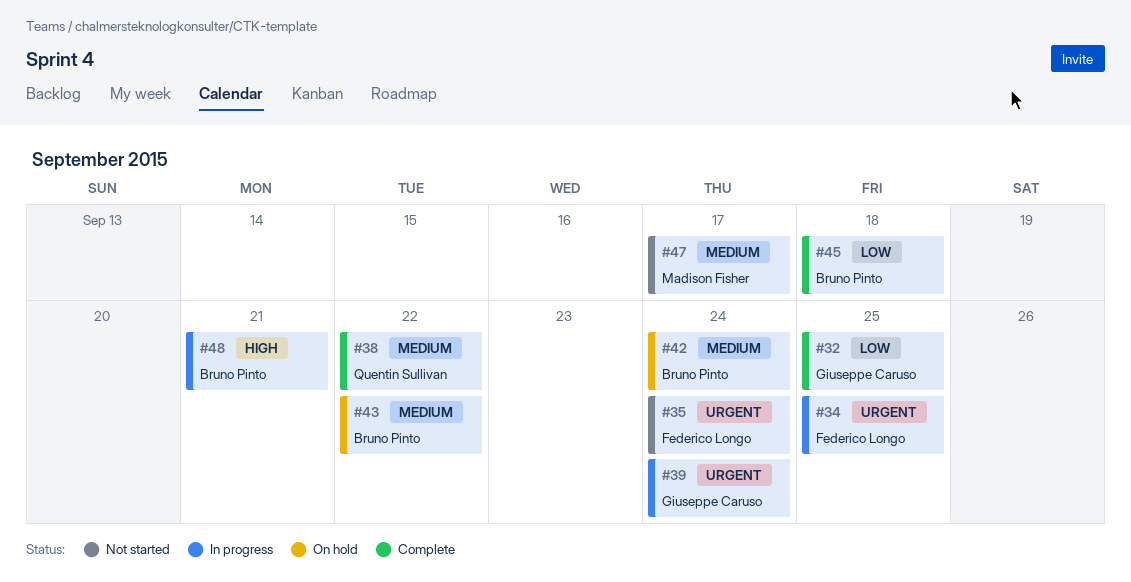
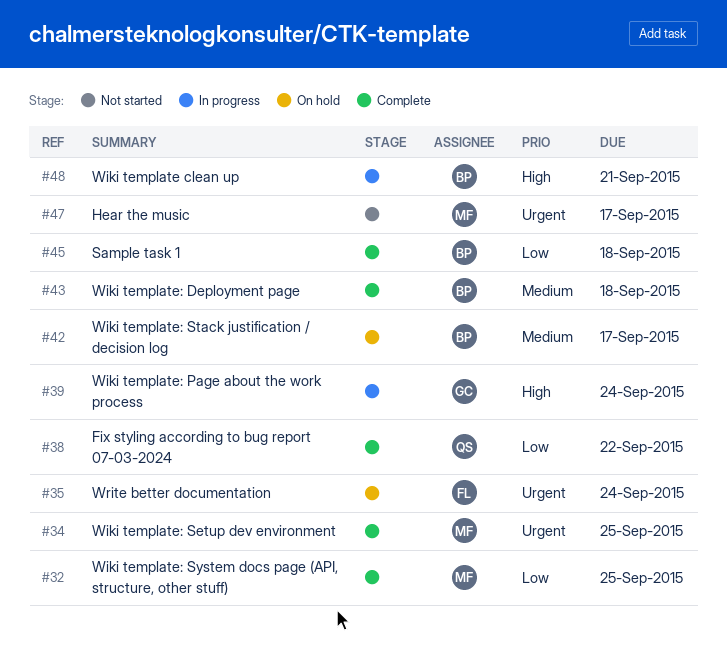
#32, owner: Giuseppe Caruso -> Madison Fisher
#34, status: In progress -> Complete
#34, owner: Federico Longo -> Madison Fisher
#35, status: Not started -> On hold
#38, priority: Medium -> Low
#39, priority: Urgent -> High
#42, due: Sep 24 -> Sep 17
#43, status: On hold -> Complete
#43, due: Sep 22 -> Sep 18
#47, priority: Medium -> Urgent

